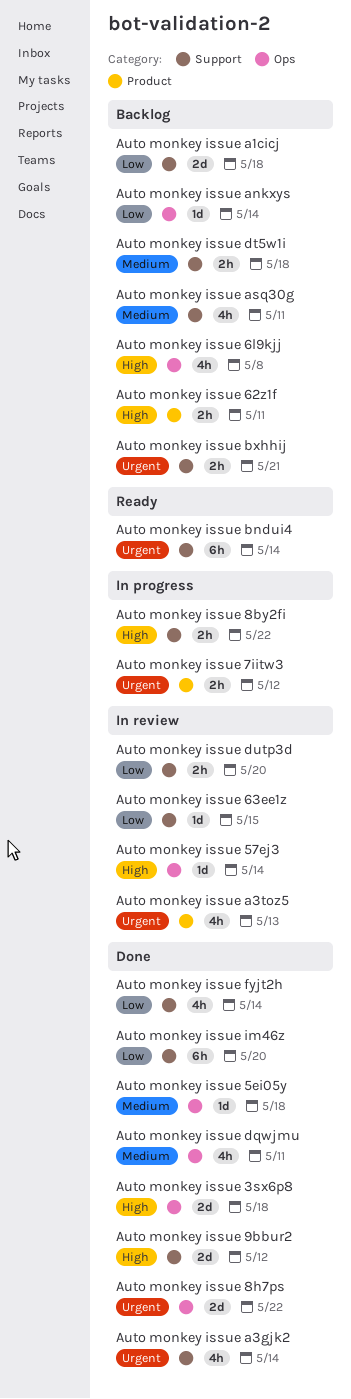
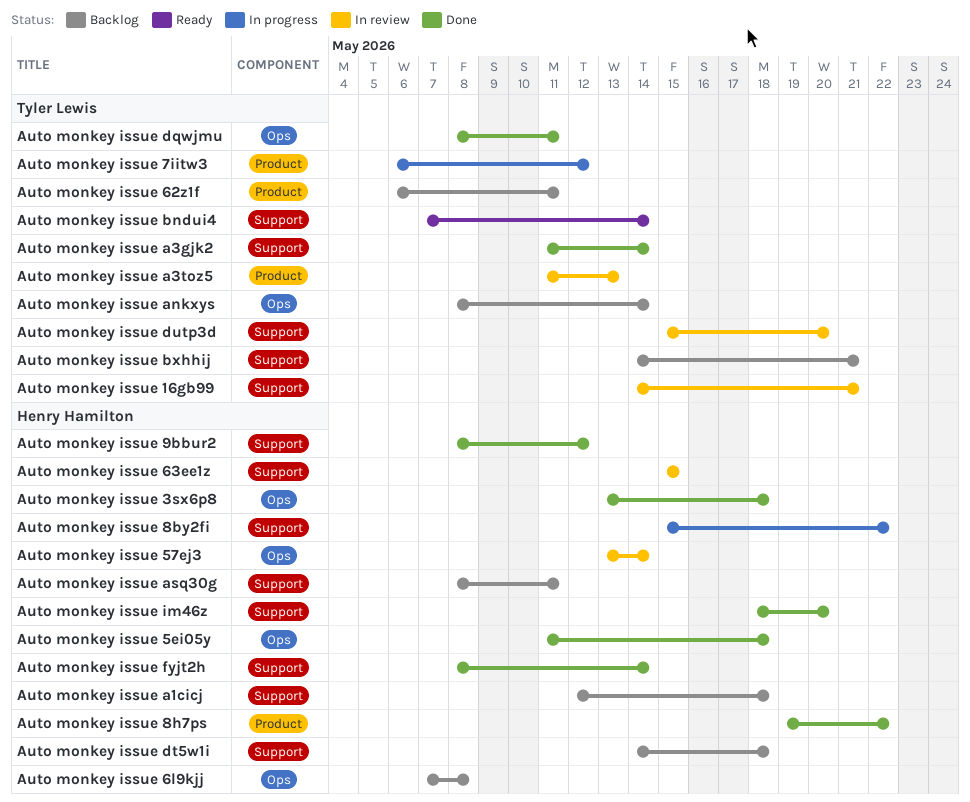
Auto monkey issue 16gb99: none -> present
Auto monkey issue 8h7ps, label: Ops -> Product

